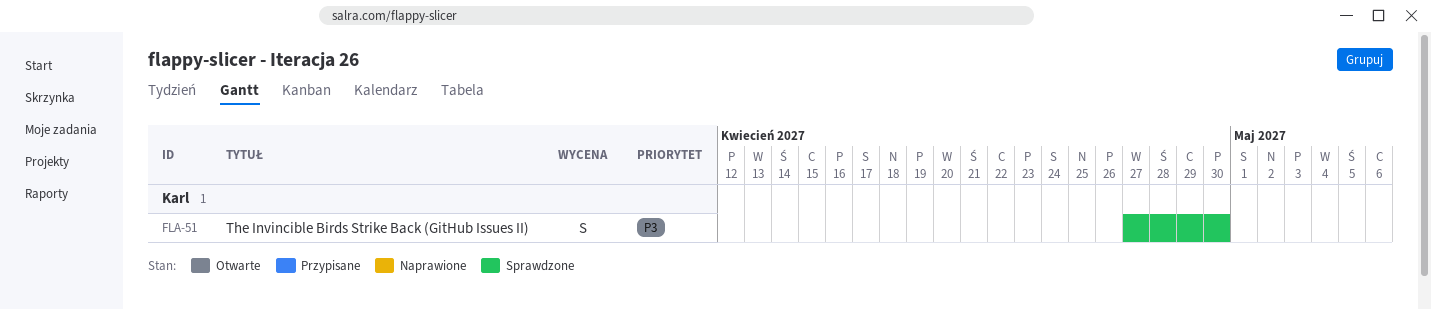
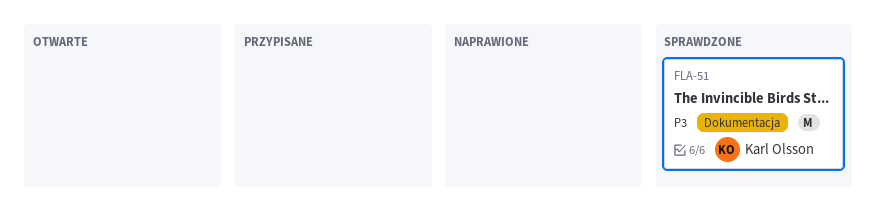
FLA-51, estimate: S -> M

